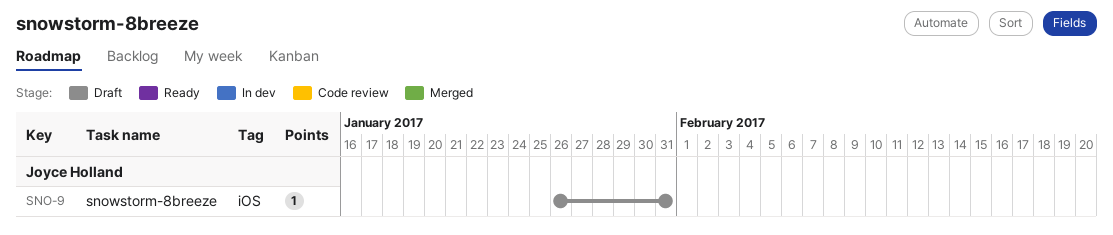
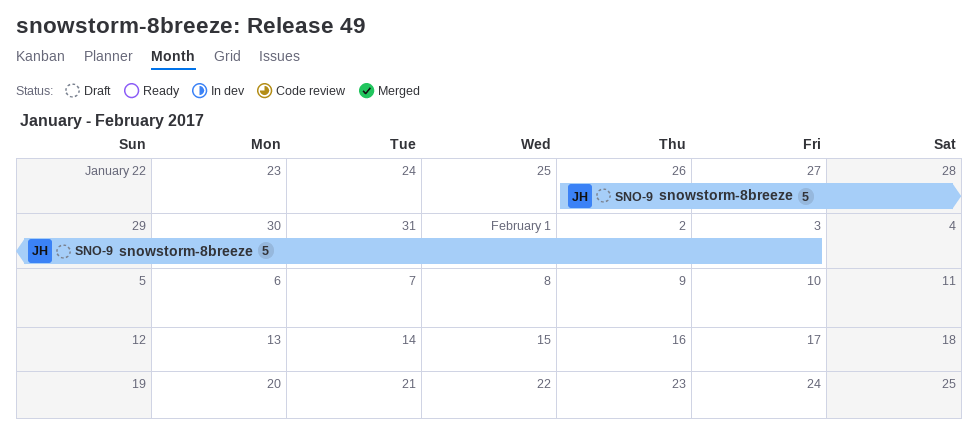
SNO-9, estimate: 1 -> 5
SNO-9, due: Jan 31 -> Feb 3

